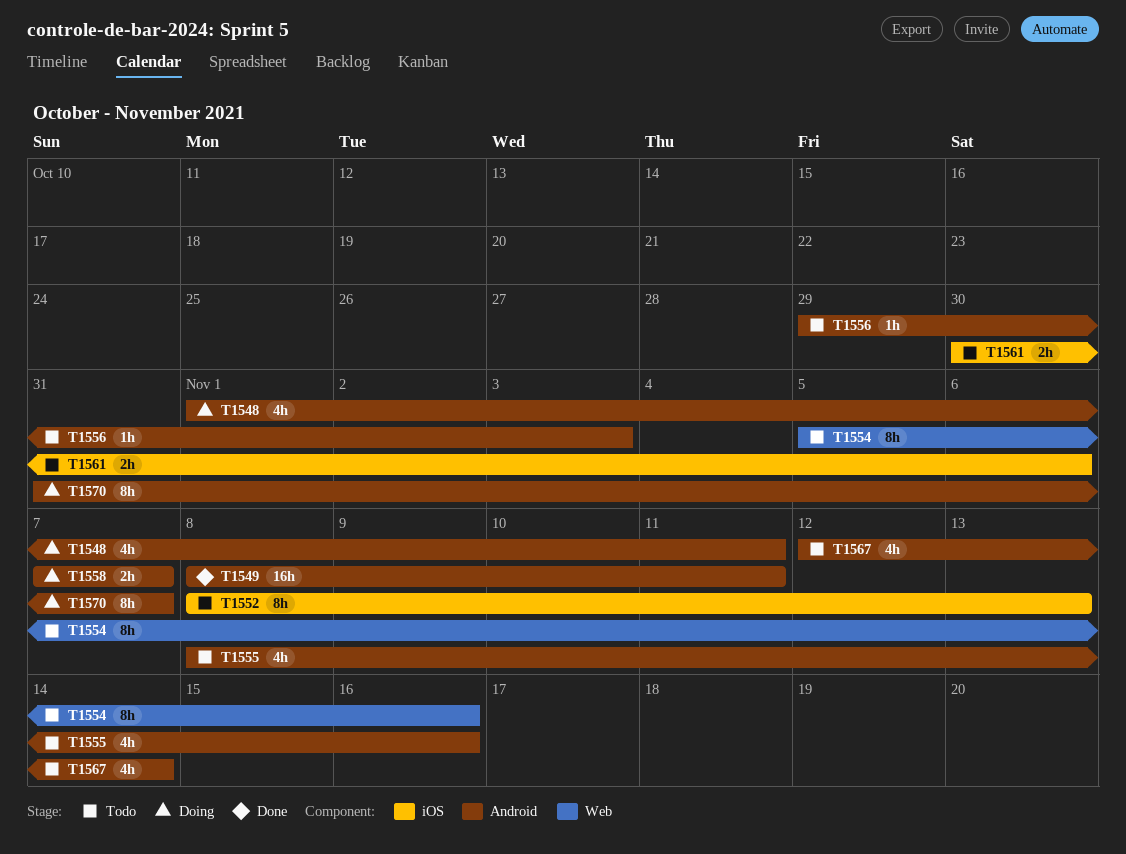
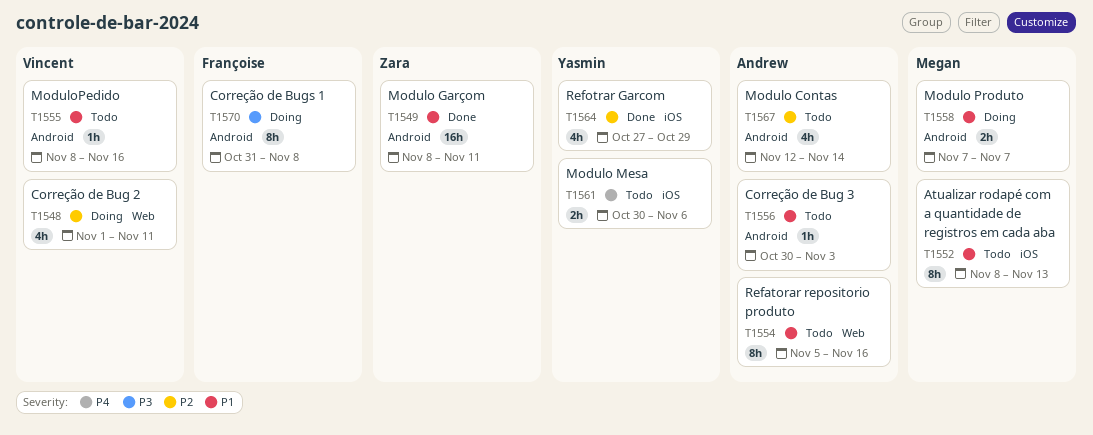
T1548, label: Android -> Web
T1555, estimate: 4h -> 1h
T1556, start: Oct 29 -> Oct 30
T1564: none -> present
T1570, due: Nov 7 -> Nov 8

